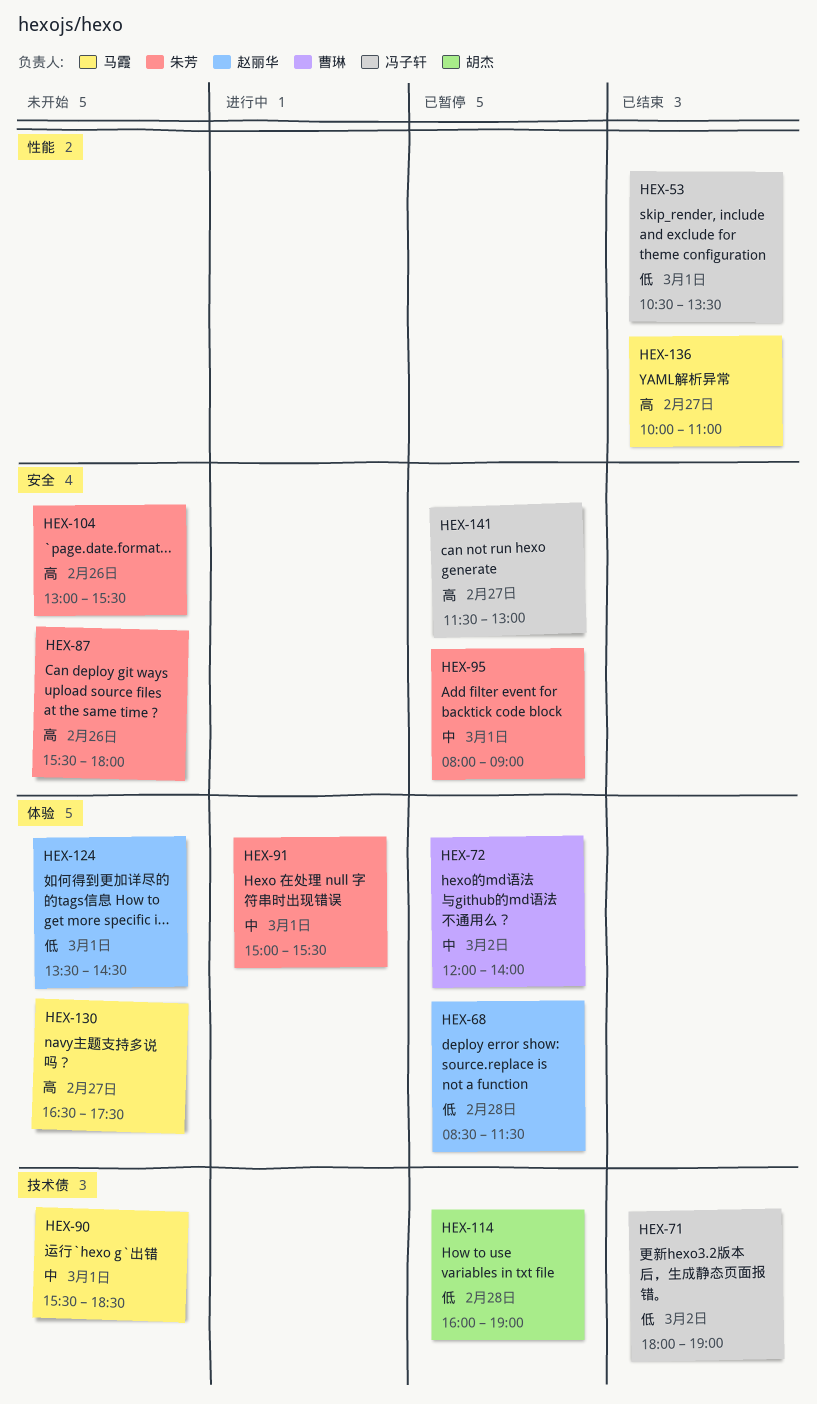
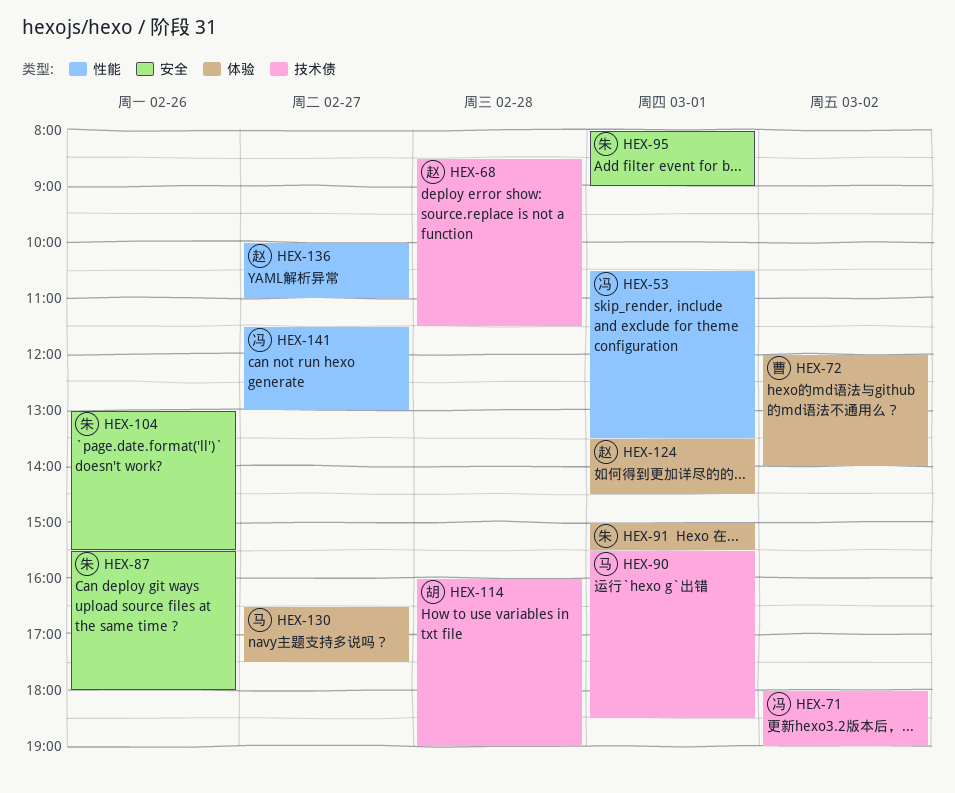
HEX-68, label: 体验 -> 技术债
HEX-136, owner: 马霞 -> 赵丽华
HEX-141, label: 安全 -> 性能

